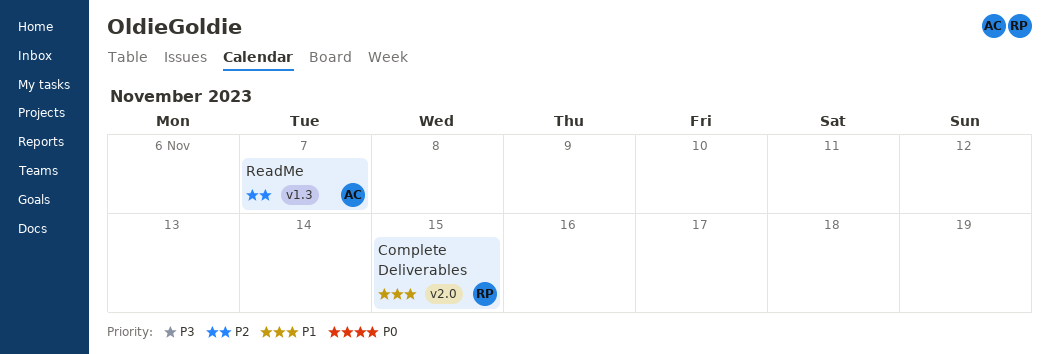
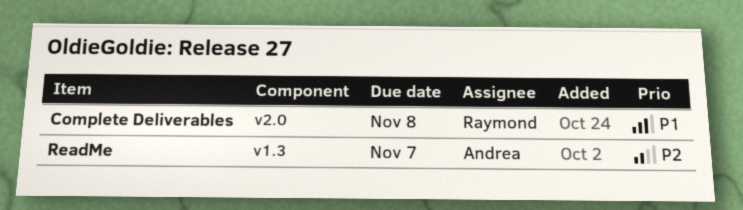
Complete Deliverables, due: Nov 15 -> Nov 8

